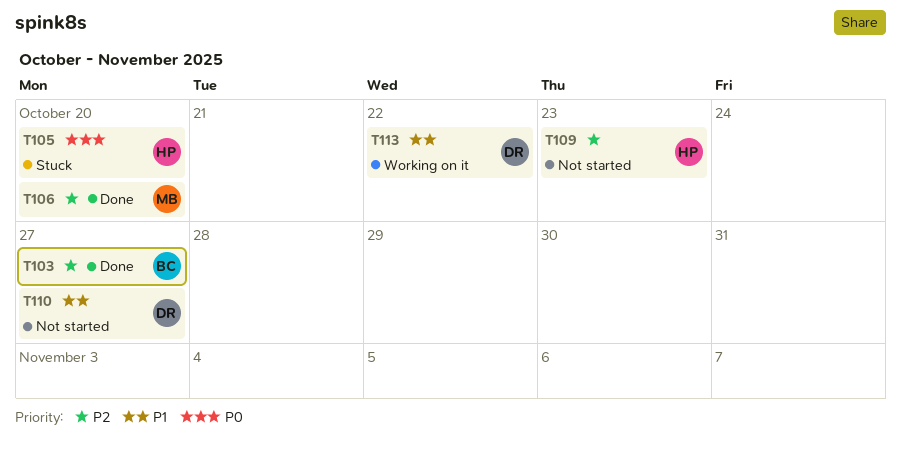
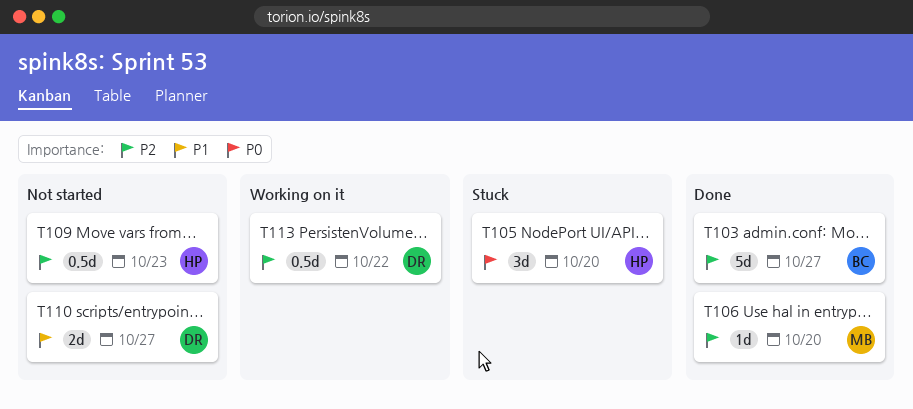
T113, priority: P1 -> P2

